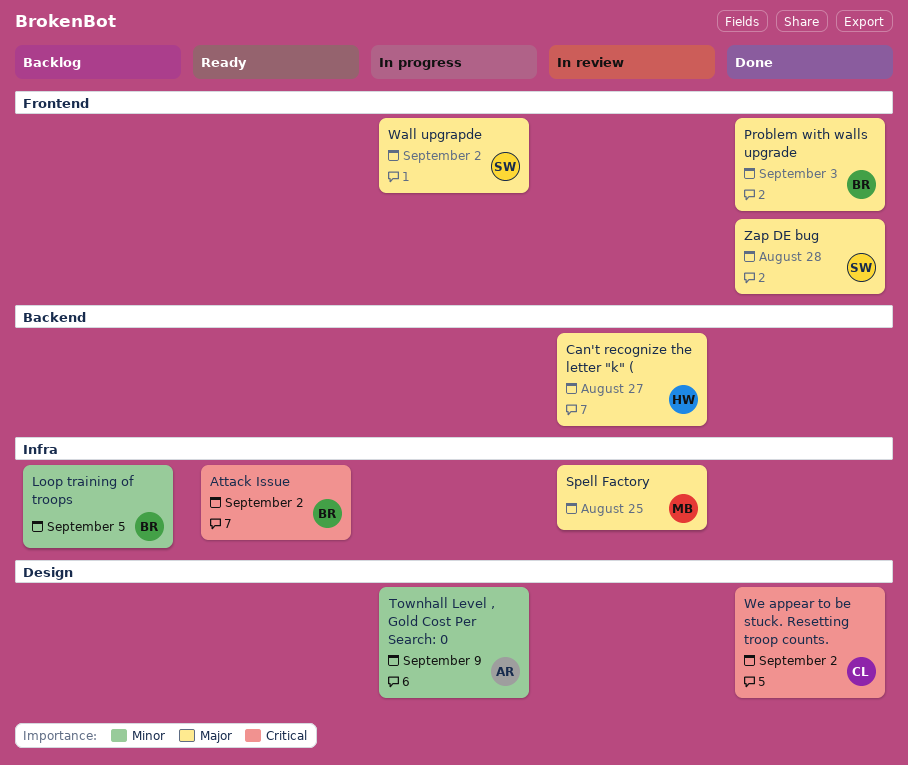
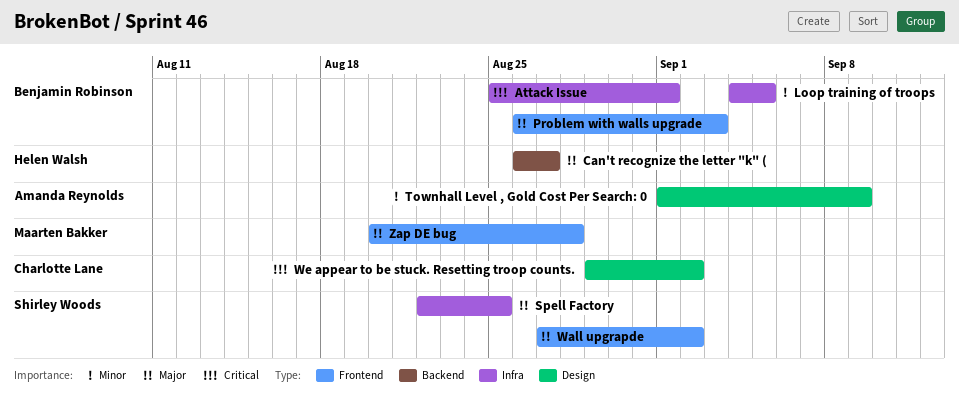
Attack Issue, due: Sep 2 -> Sep 1
Spell Factory, owner: Maarten Bakker -> Shirley Woods
Zap DE bug, owner: Shirley Woods -> Maarten Bakker

